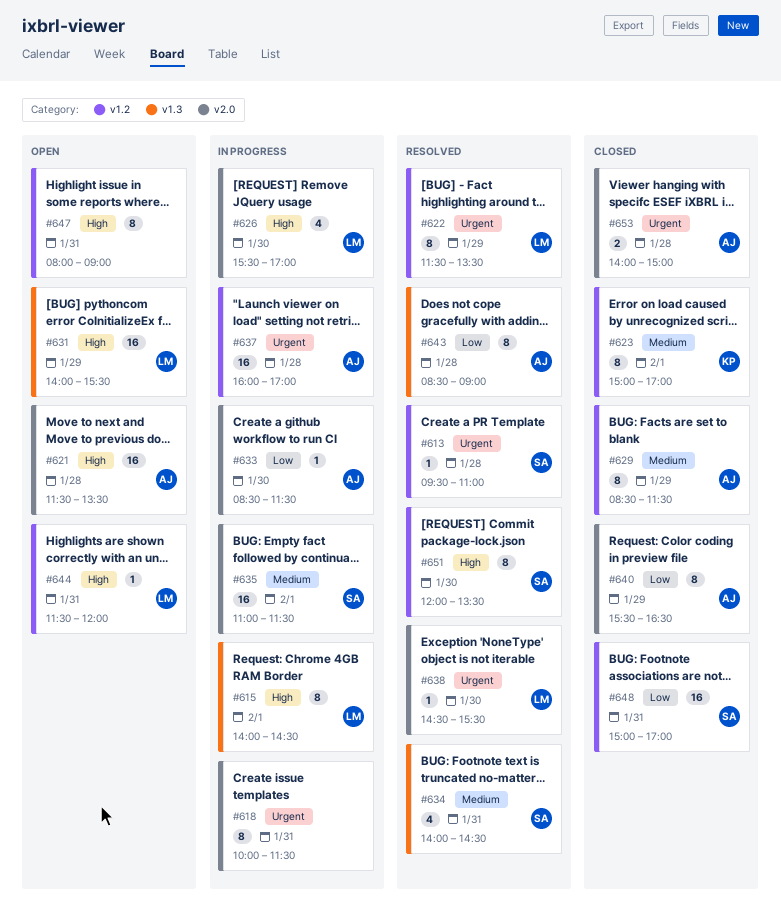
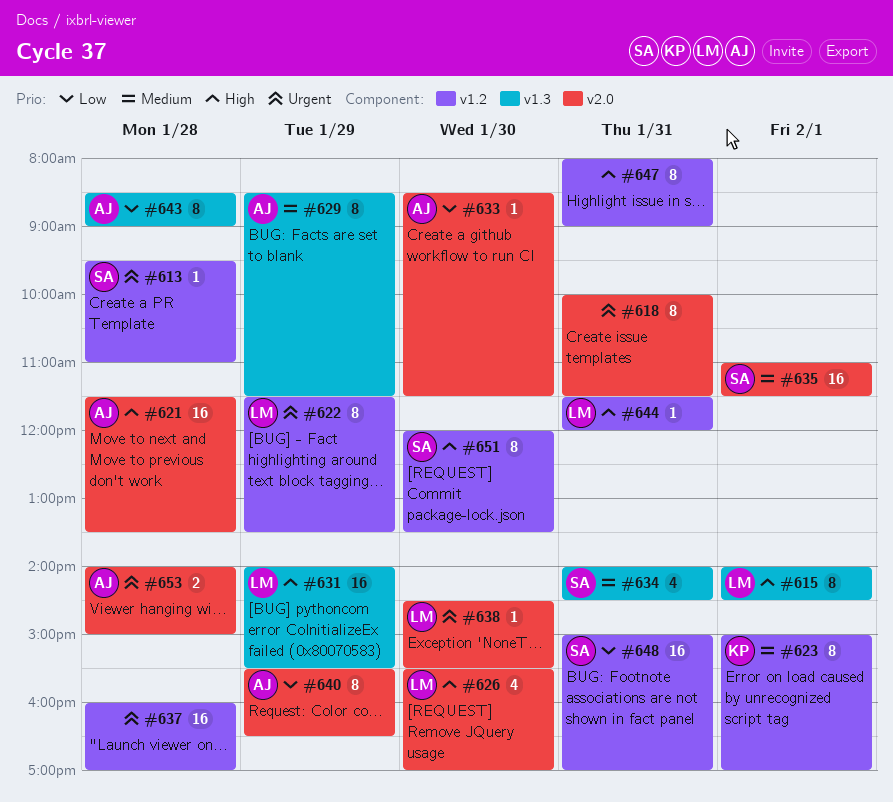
#629, label: v1.2 -> v1.3
#637, owner: AJ -> none

